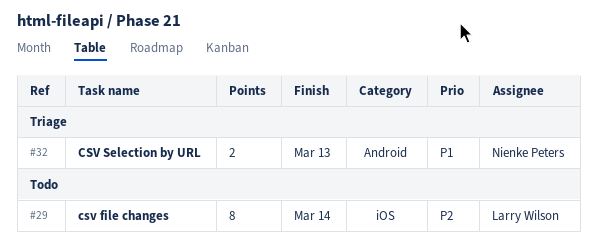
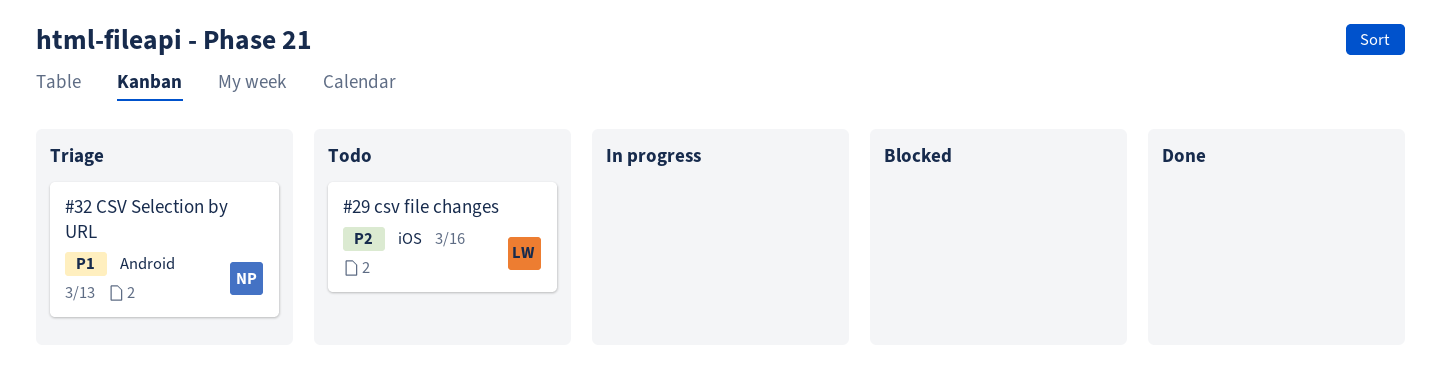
#29, due: Mar 14 -> Mar 16

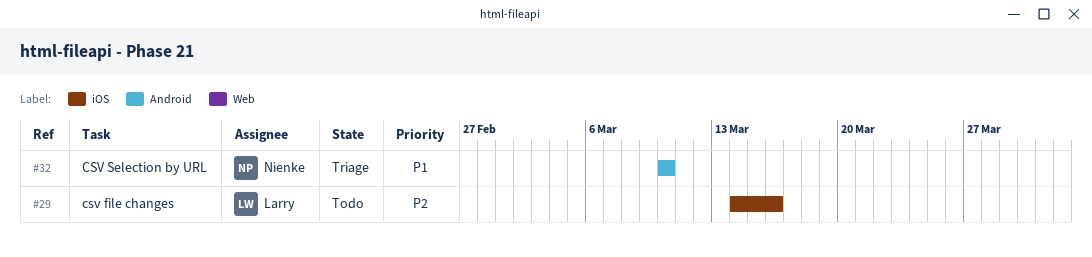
#32, due: Mar 13 -> Mar 10

